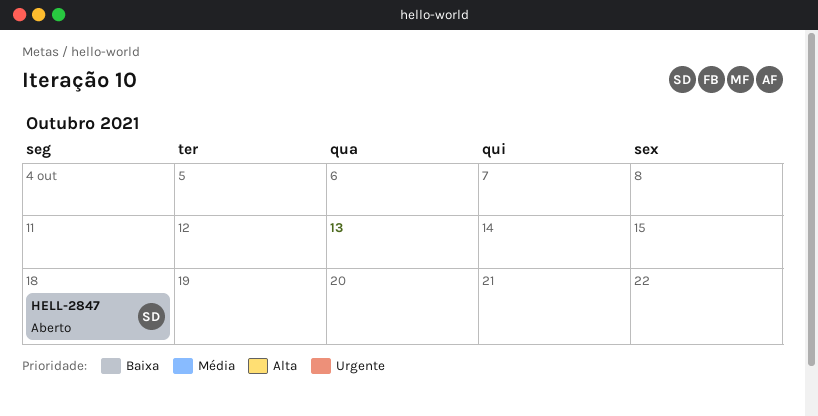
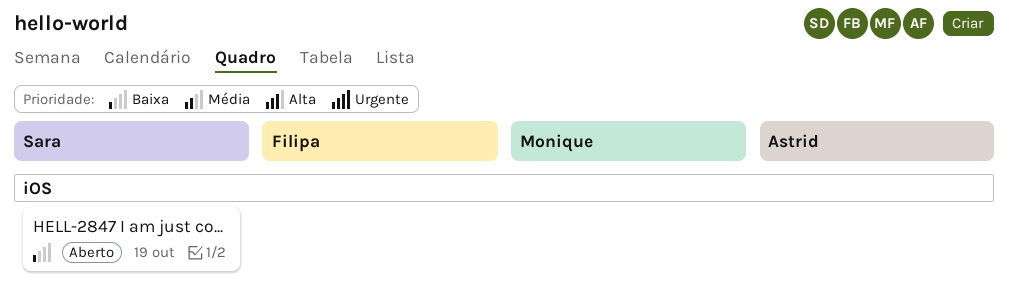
HELL-2847, due: Oct 18 -> Oct 19

